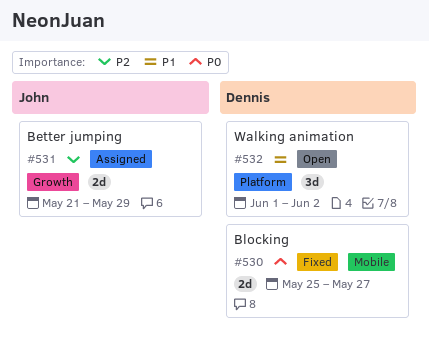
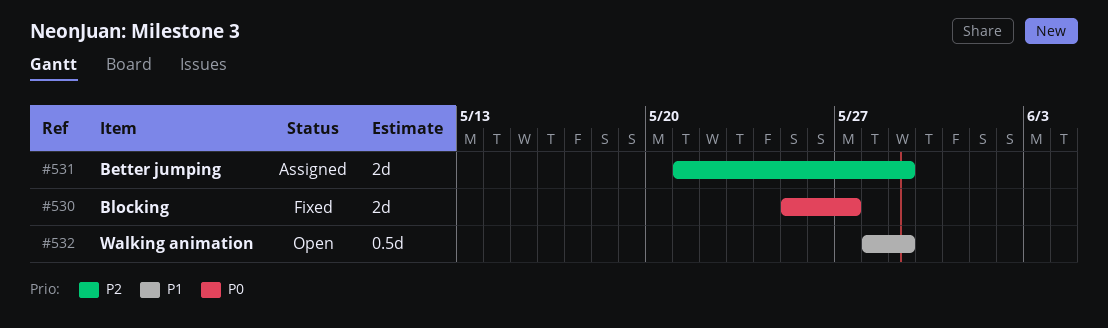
#532, estimate: 3d -> 0.5d
#532, start: Jun 1 -> May 28
#532, due: Jun 2 -> May 29

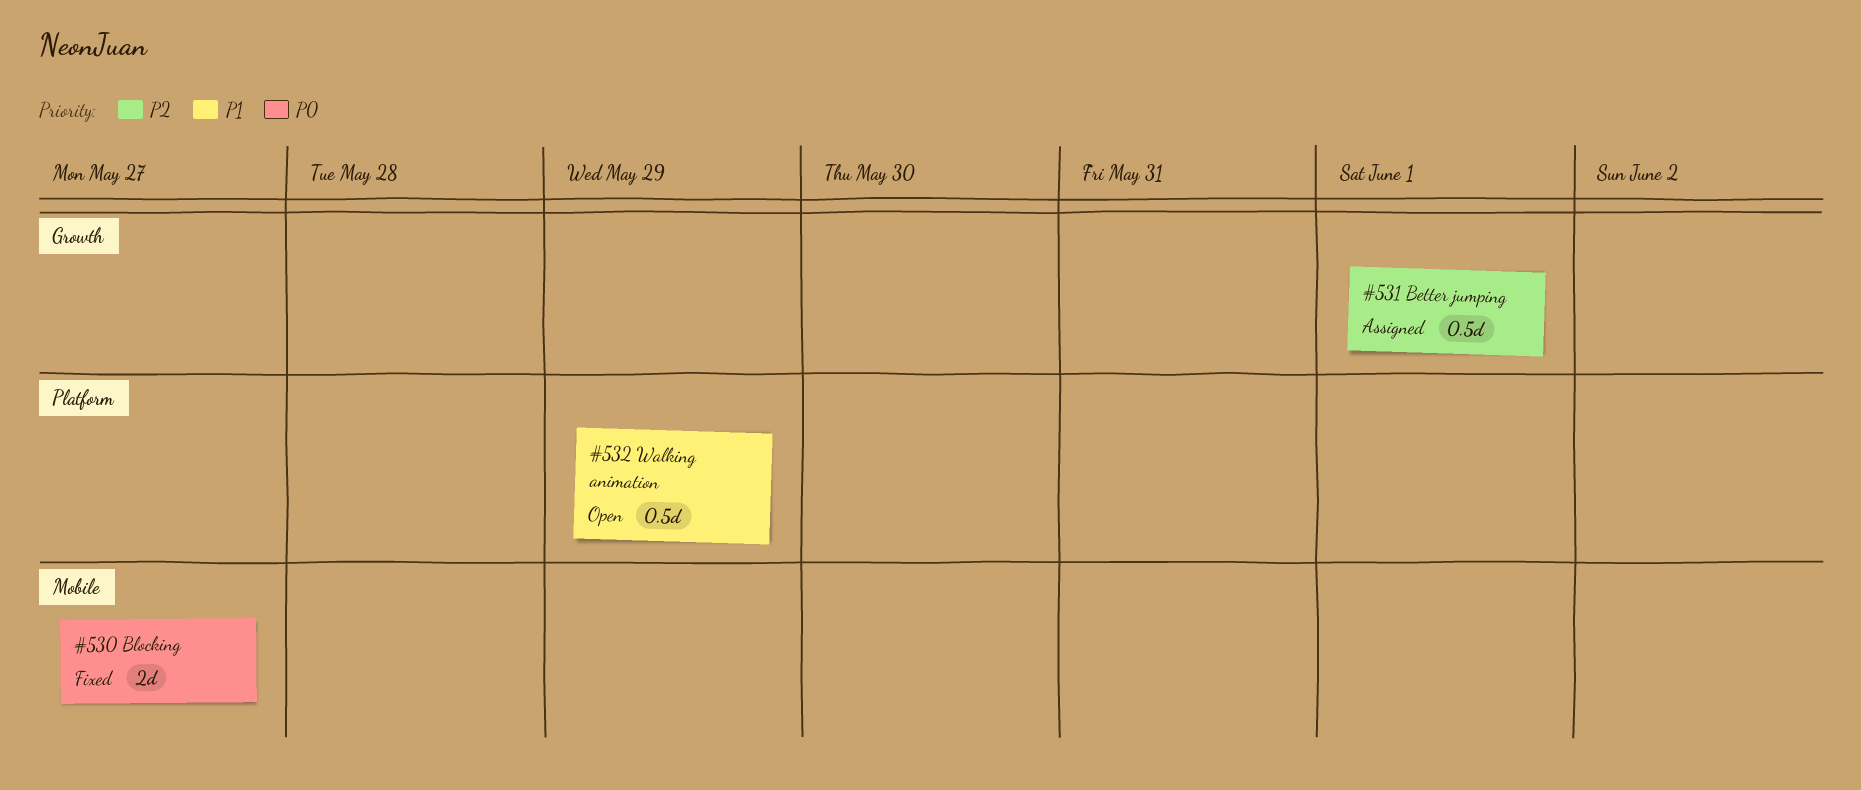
#531, estimate: 2d -> 0.5d
#531, due: May 29 -> Jun 1

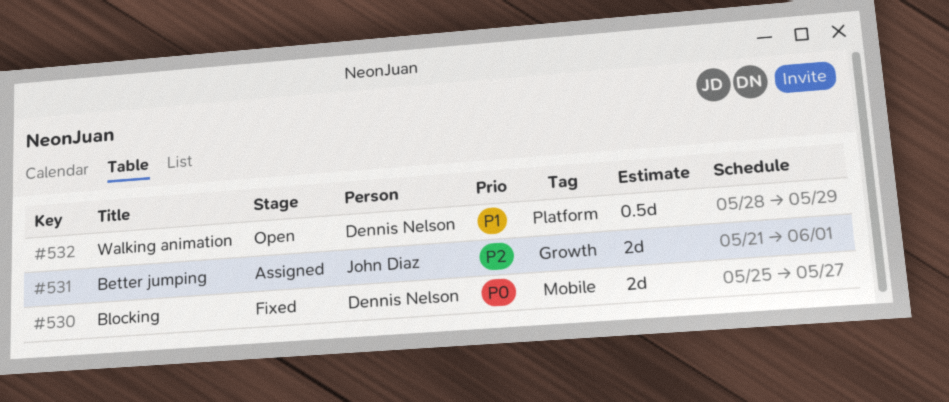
#531, estimate: 0.5d -> 2d

